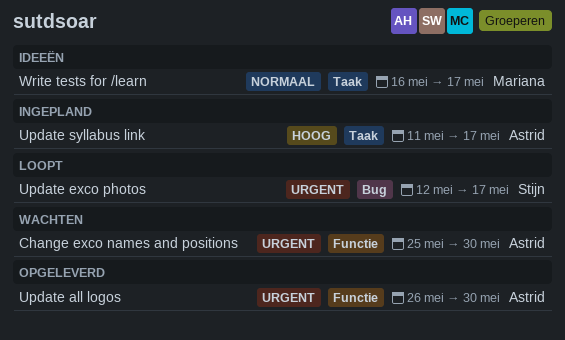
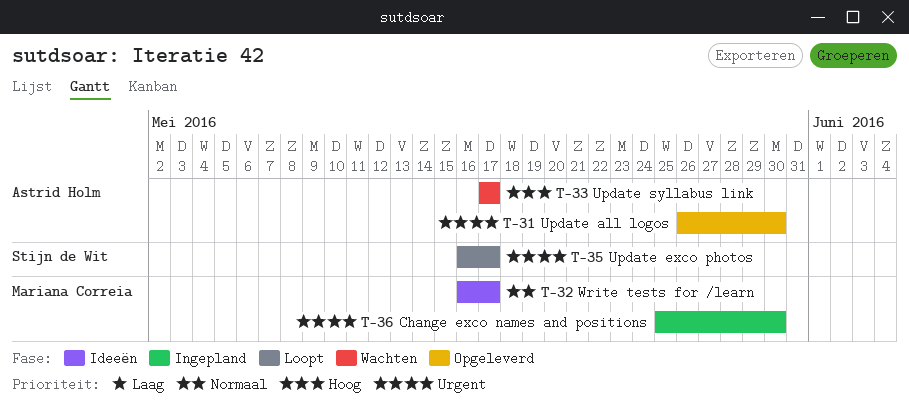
Change exco names and positions, status: Wachten -> Ingepland
Change exco names and positions, owner: Astrid Holm -> Mariana Correia
Update exco photos, start: May 12 -> May 16
Update syllabus link, status: Ingepland -> Wachten
Update syllabus link, start: May 11 -> May 17

